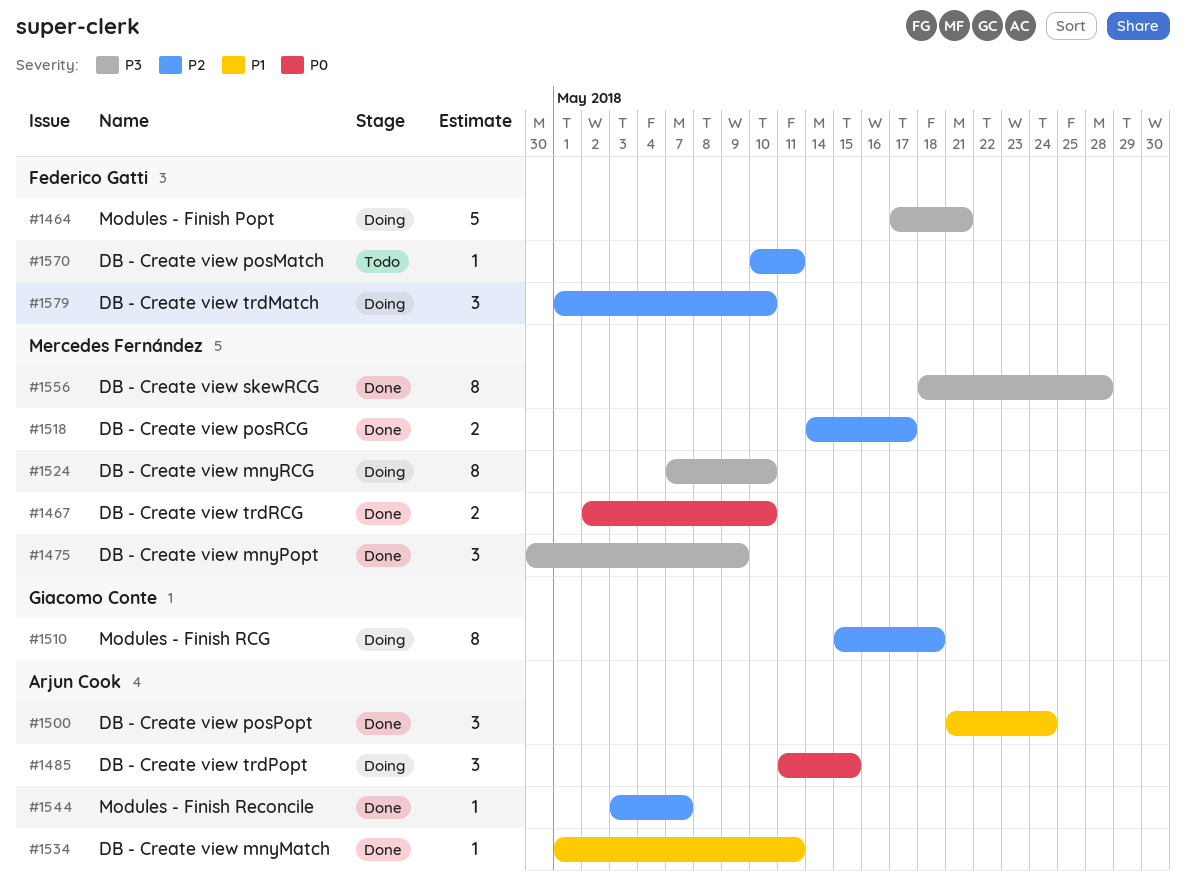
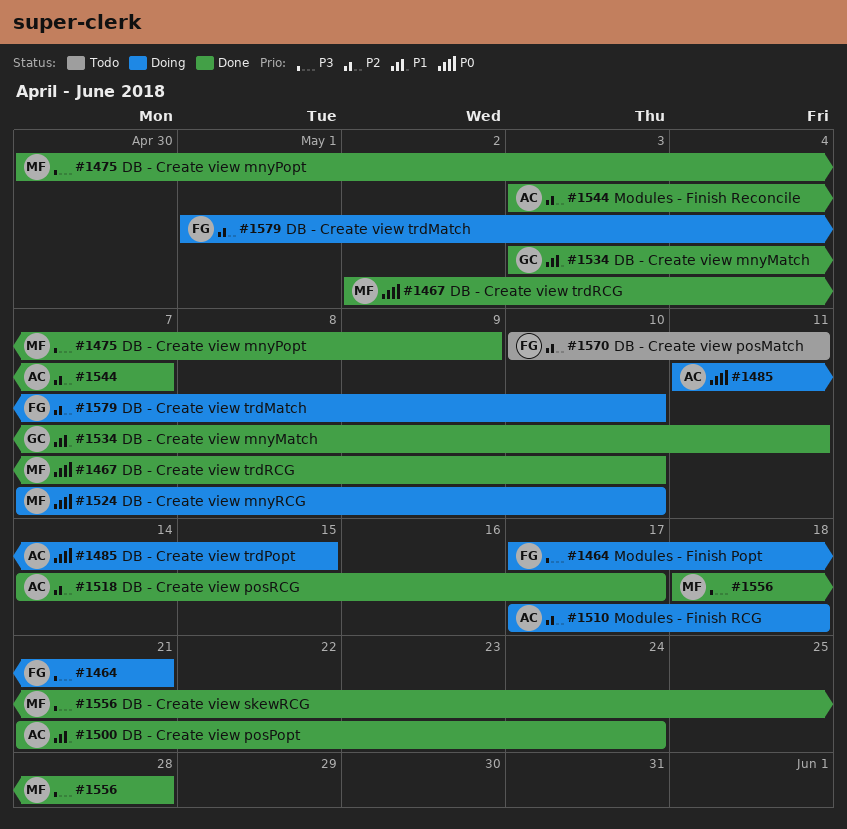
#1510, owner: Giacomo Conte -> Arjun Cook
#1510, start: May 15 -> May 17
#1518, owner: Mercedes Fernández -> Arjun Cook
#1524, priority: P3 -> P0
#1534, owner: Arjun Cook -> Giacomo Conte
#1534, start: May 1 -> May 3

